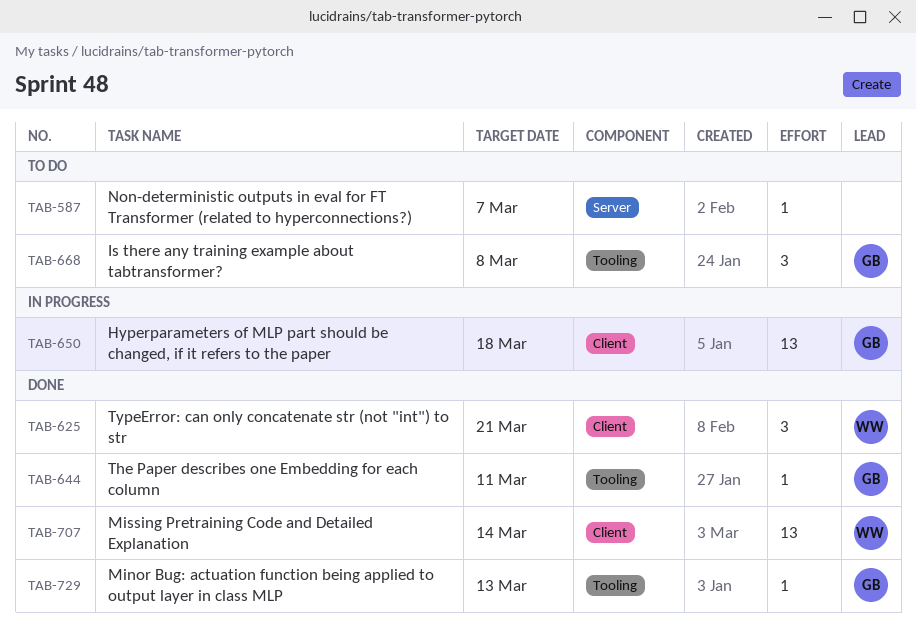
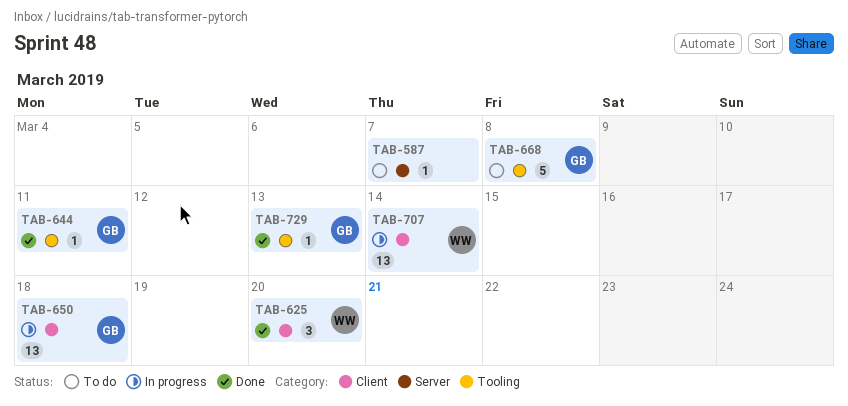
TAB-625, due: Mar 21 -> Mar 20
TAB-668, estimate: 3 -> 5
TAB-707, status: Done -> In progress

